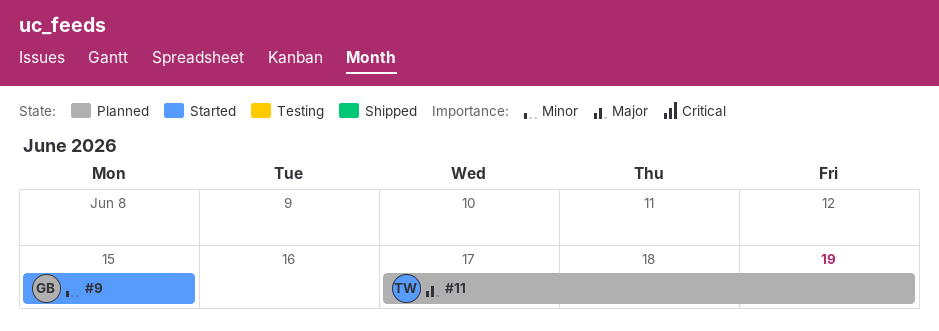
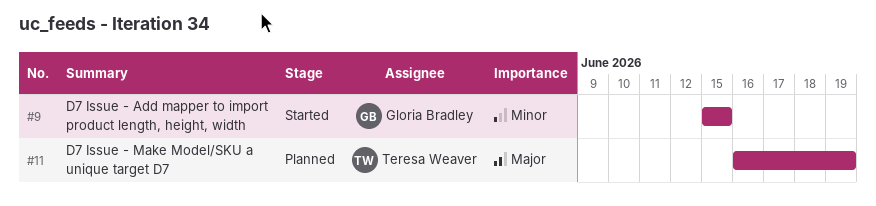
#11, start: Jun 17 -> Jun 16

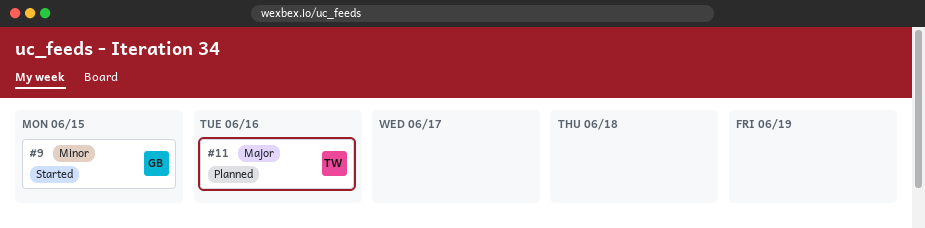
#11, due: Jun 19 -> Jun 16

